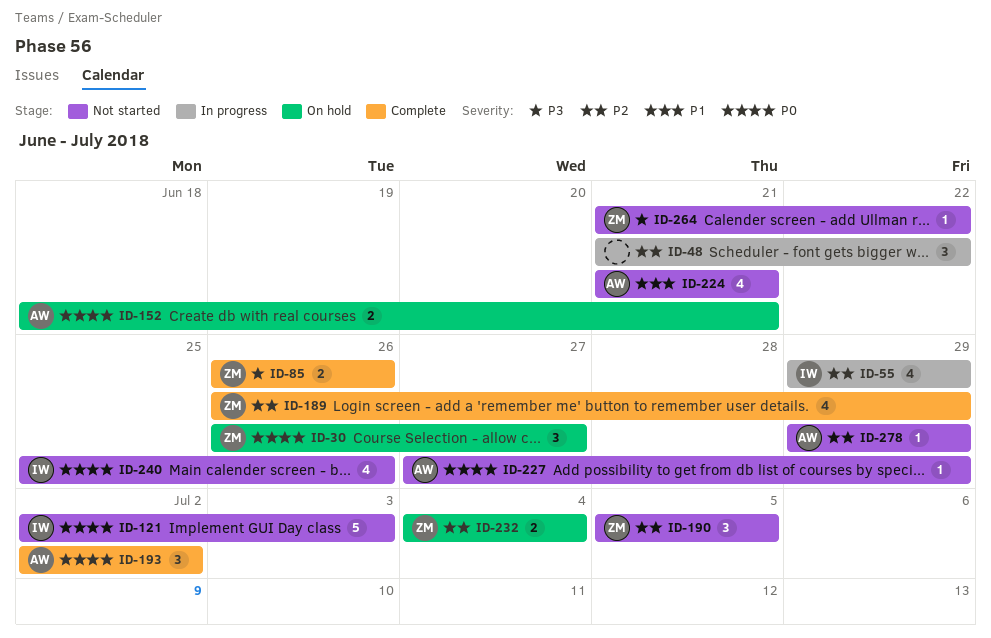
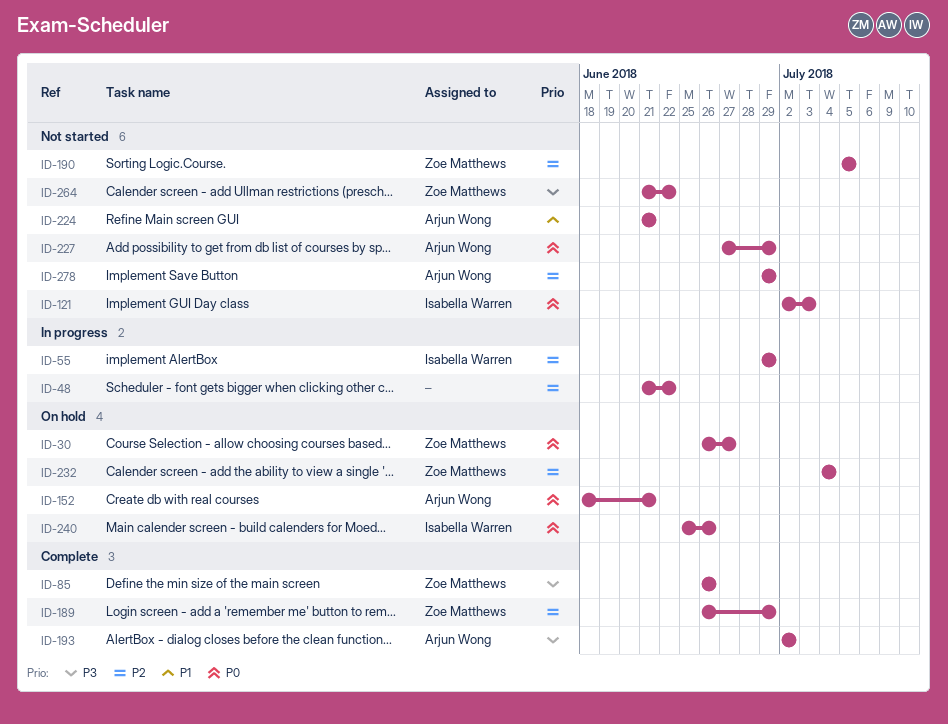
ID-193, priority: P0 -> P3
ID-240, status: Not started -> On hold

